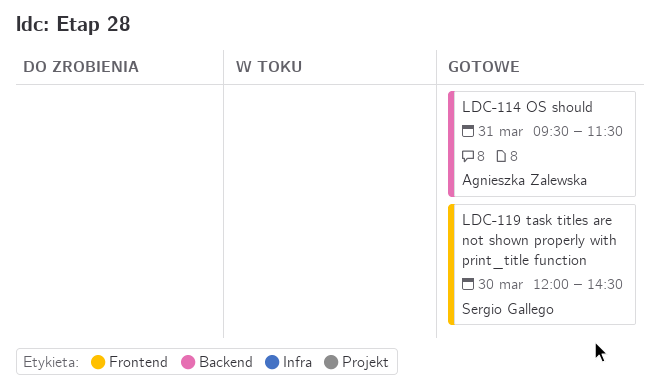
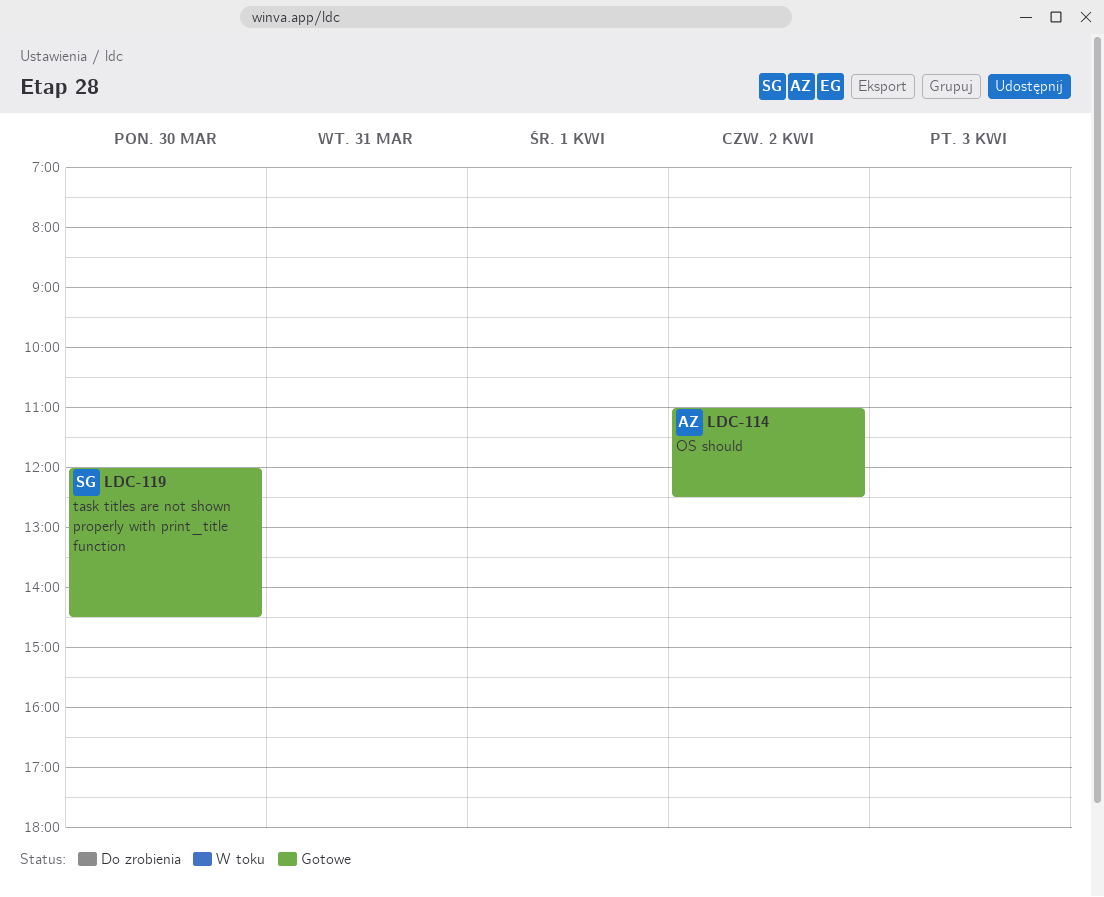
LDC-114, day: Mar 31 -> Apr 2
LDC-114, begins: 09:30 -> 11:00
LDC-114, ends: 11:30 -> 12:30

